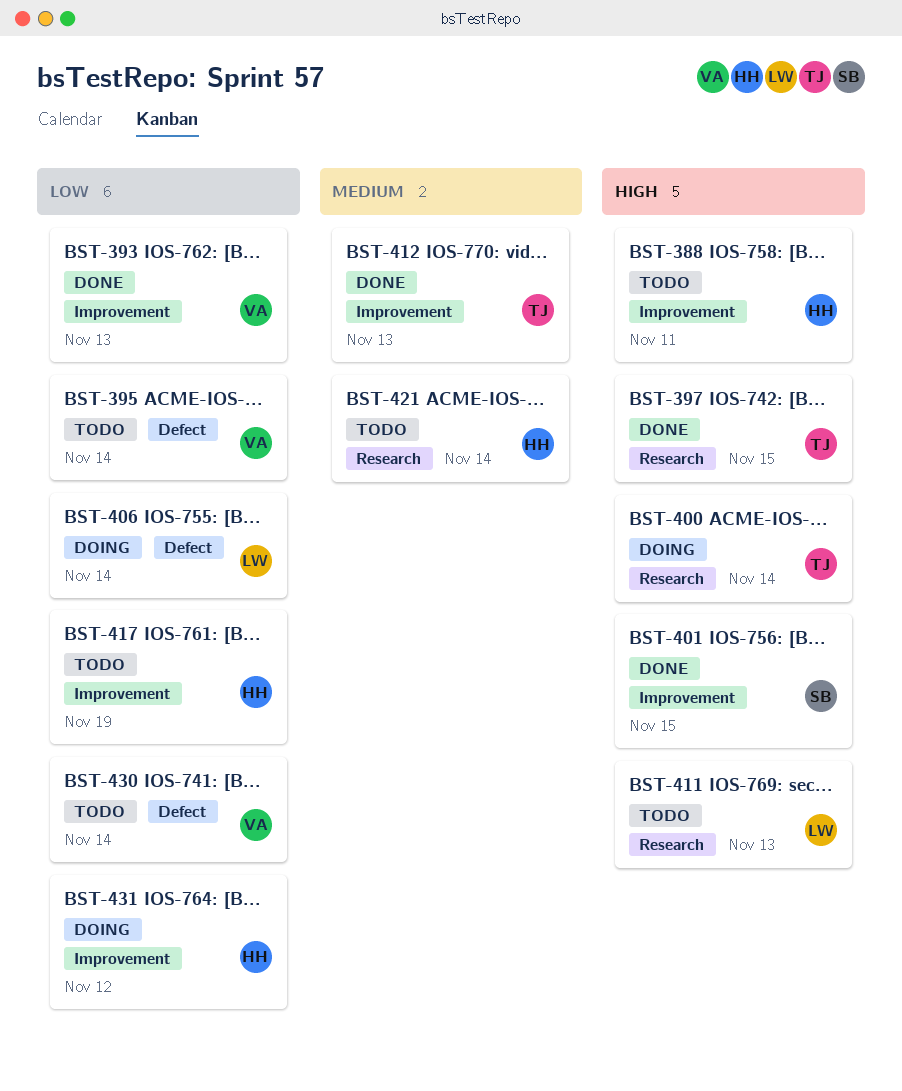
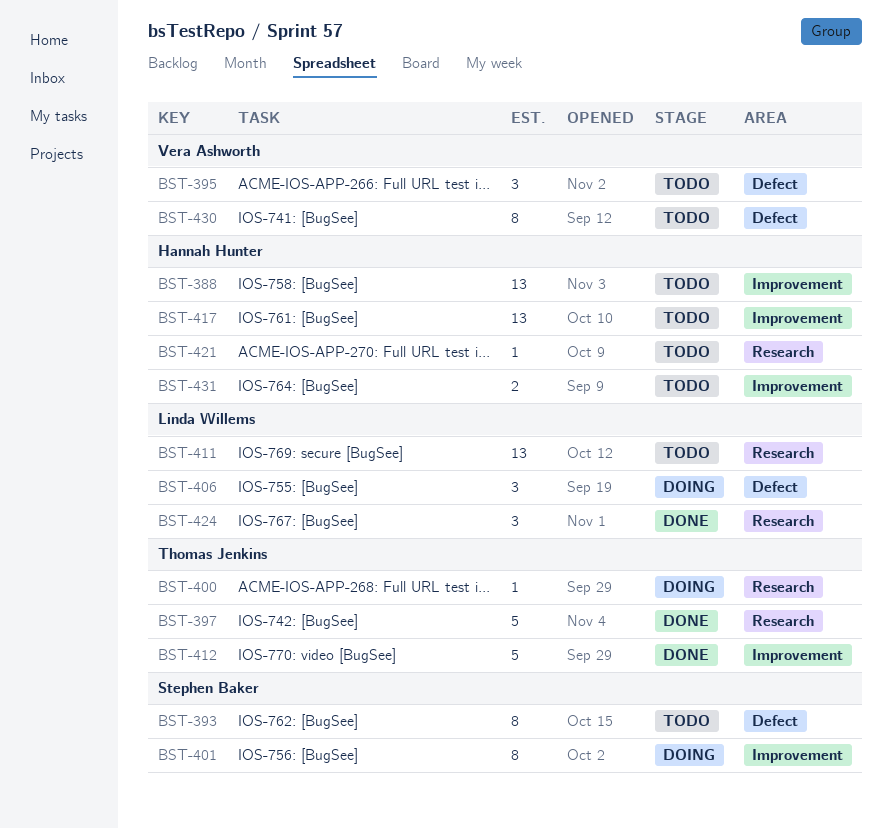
BST-393, status: Done -> Todo
BST-393, owner: Vera Ashworth -> Stephen Baker
BST-393, label: Improvement -> Defect
BST-401, status: Done -> Doing
BST-424: none -> present
BST-431, status: Doing -> Todo

